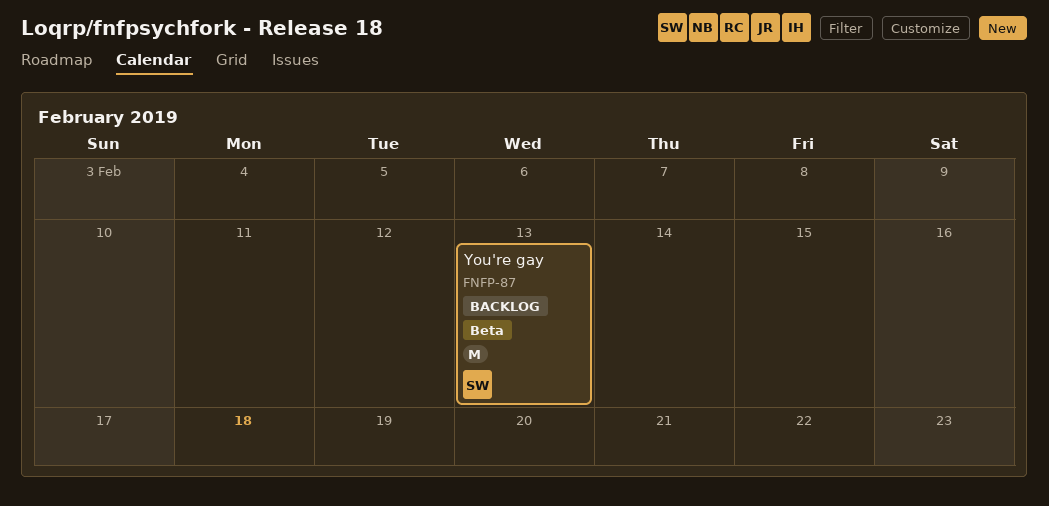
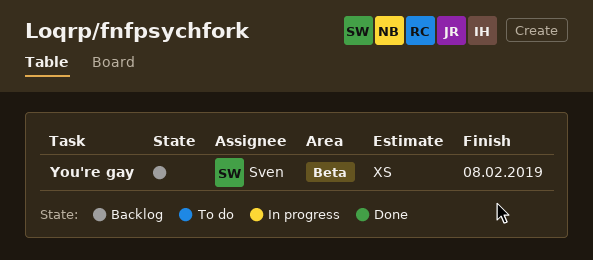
You're gay, estimate: M -> XS
You're gay, due: Feb 13 -> Feb 8

